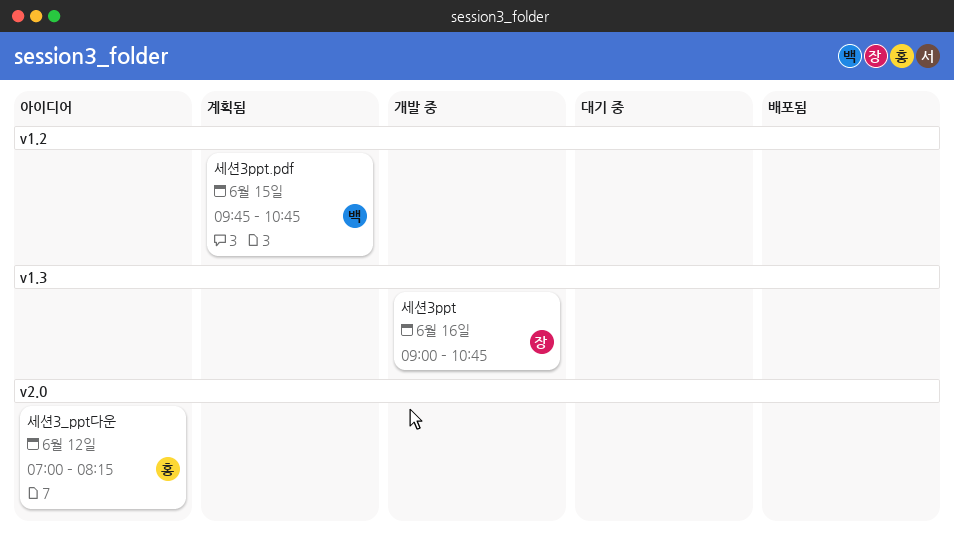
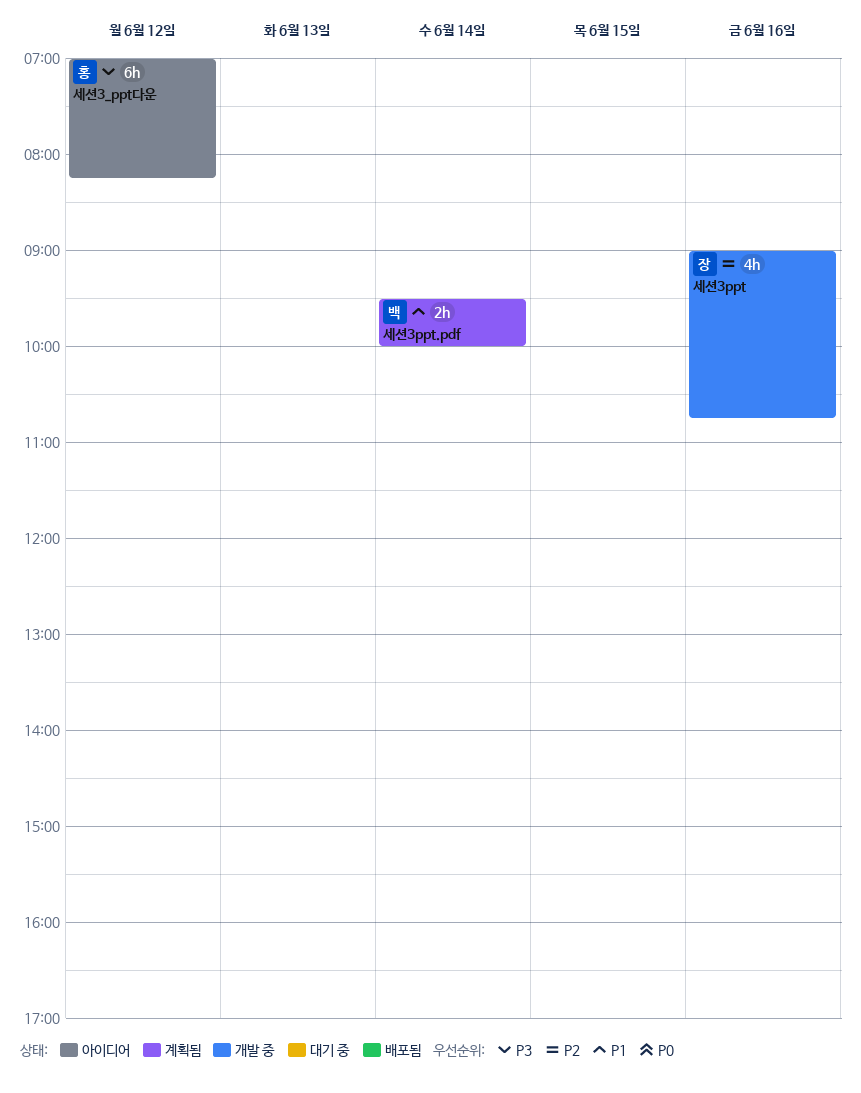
세션3ppt.pdf, day: Jun 15 -> Jun 14
세션3ppt.pdf, begins: 09:45 -> 09:30
세션3ppt.pdf, ends: 10:45 -> 10:00

